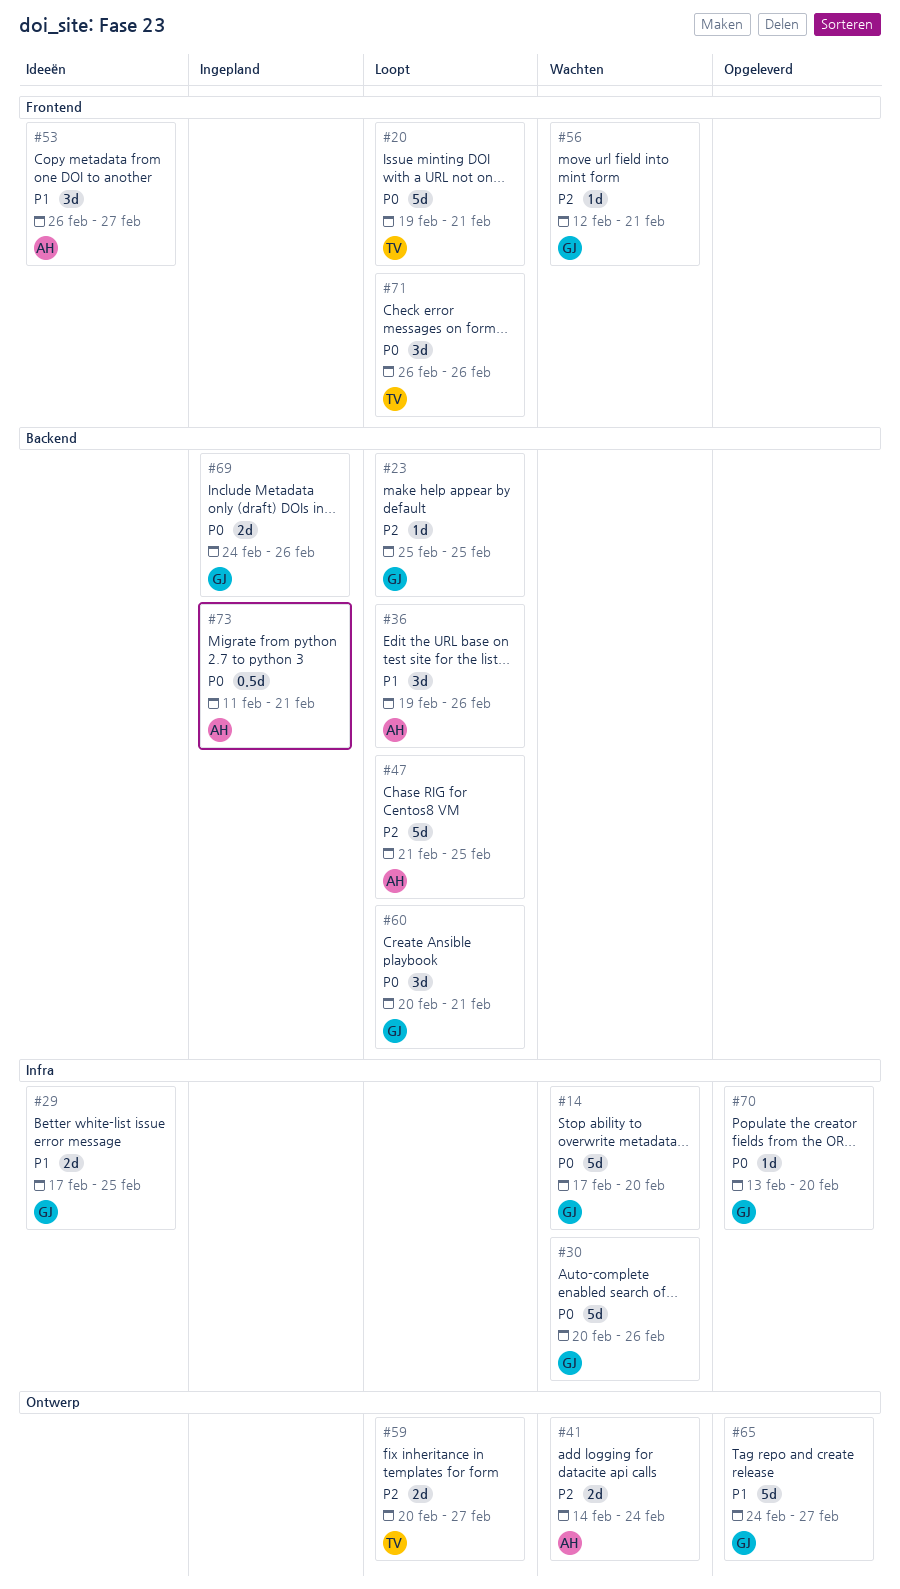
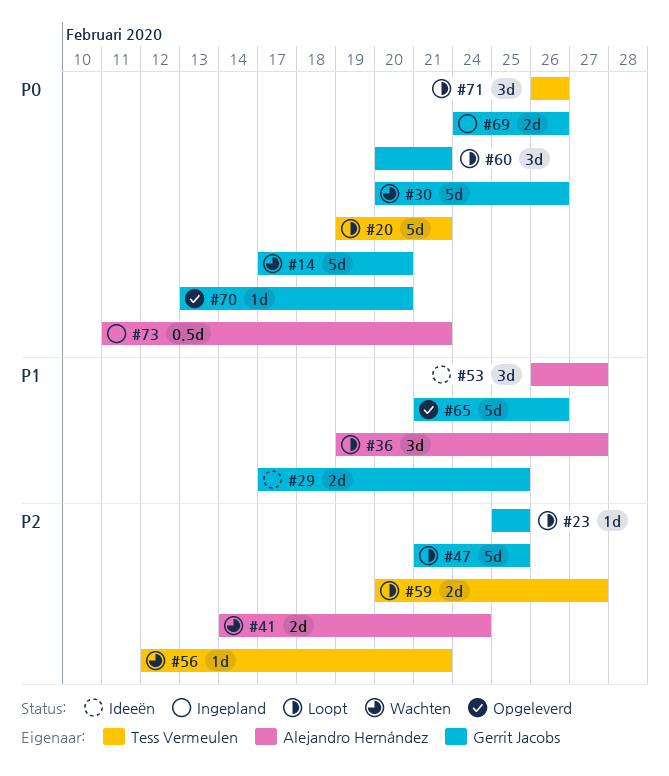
#36, due: Feb 26 -> Feb 27
#47, owner: Alejandro Hernández -> Gerrit Jacobs
#56, owner: Gerrit Jacobs -> Tess Vermeulen
#65, start: Feb 24 -> Feb 21
#65, due: Feb 27 -> Feb 26

